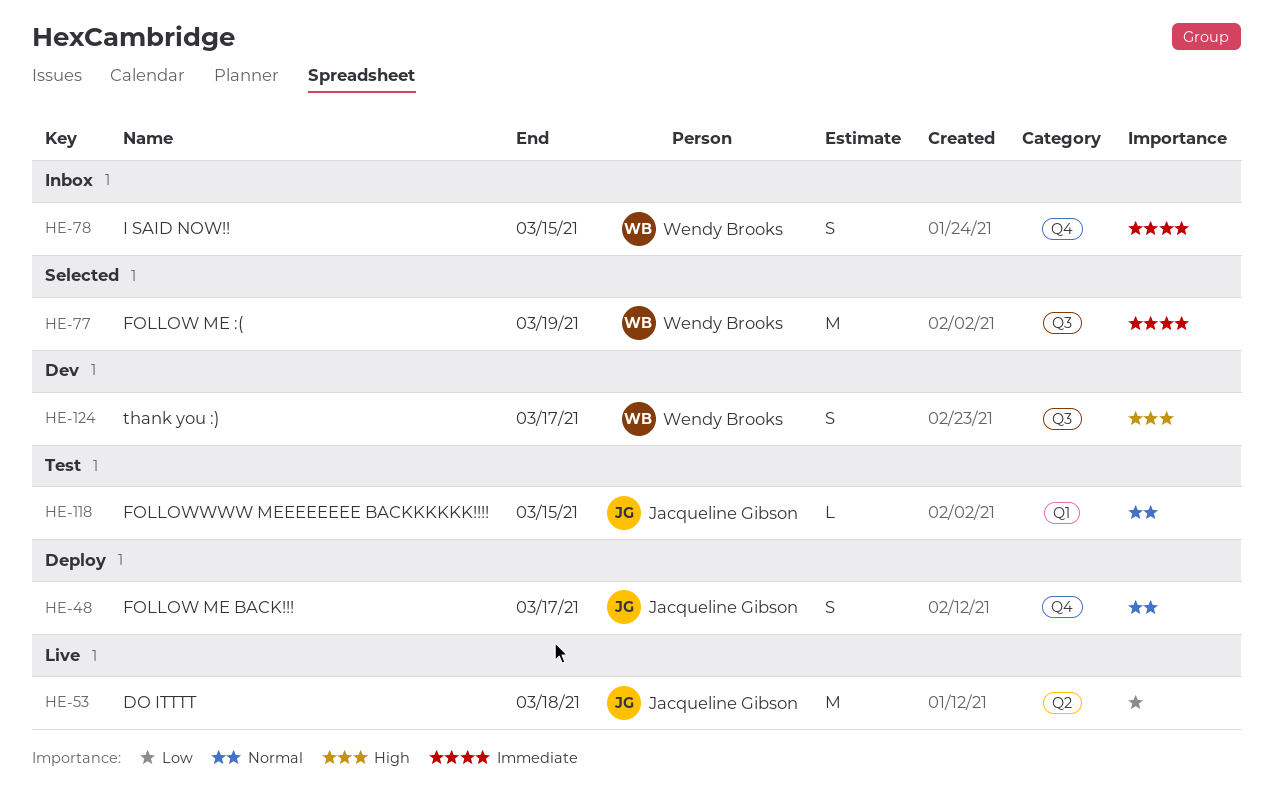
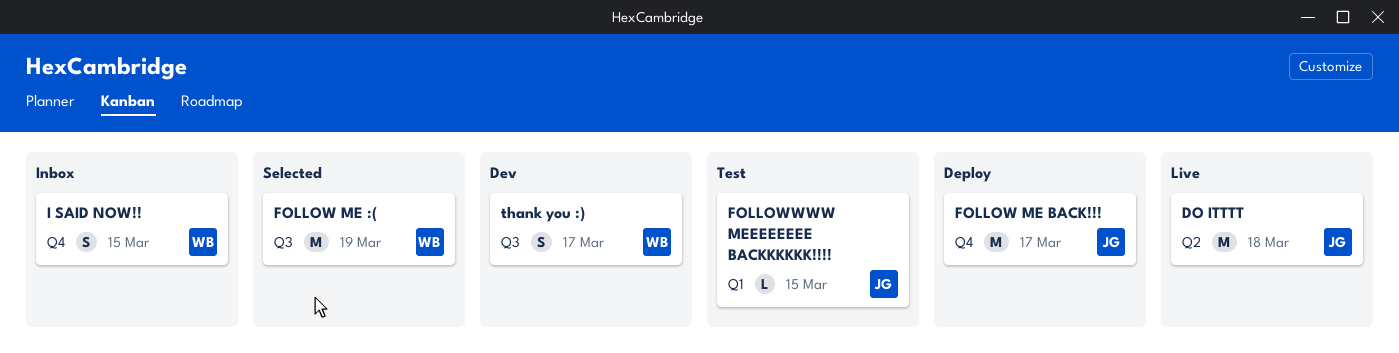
FOLLOW ME BACK!!!, estimate: S -> M

